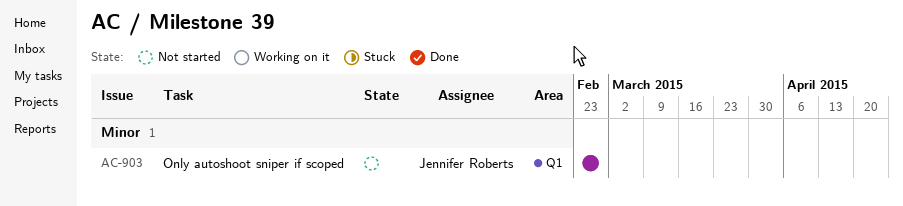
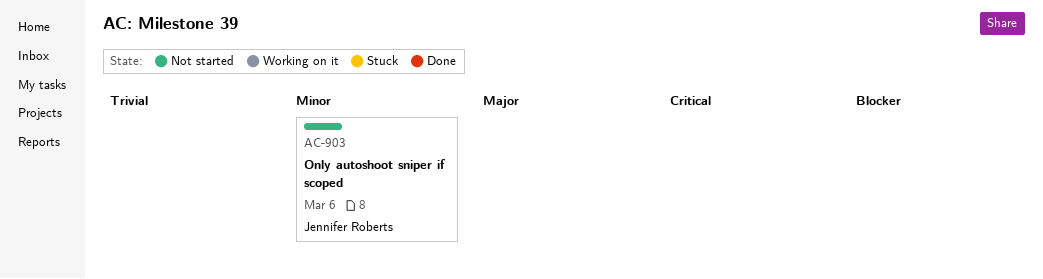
AC-903, due: Feb 27 -> Mar 6

